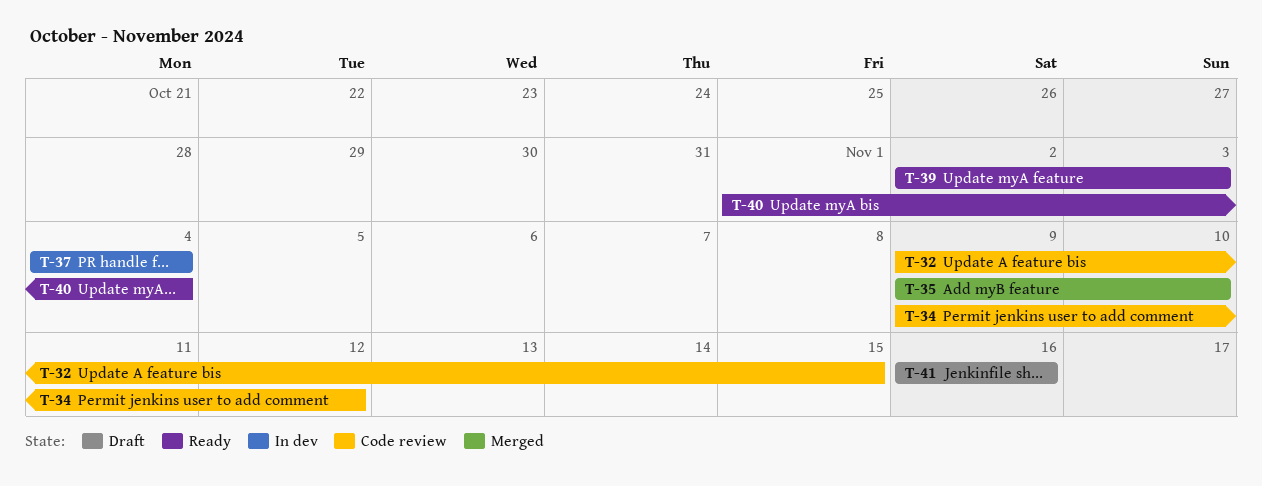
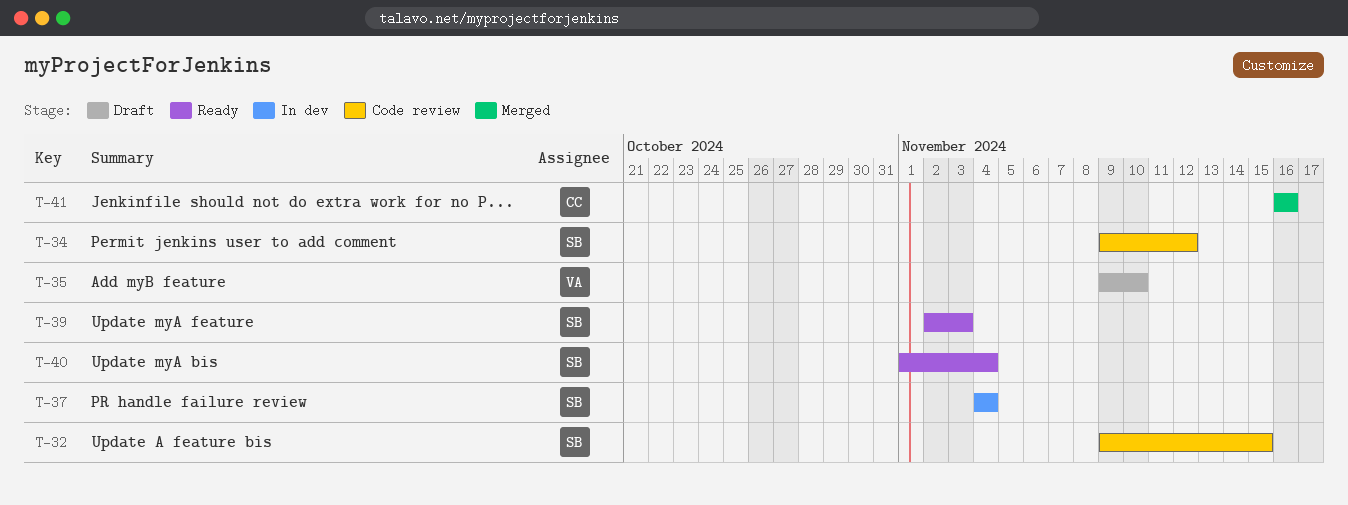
T-35, status: Merged -> Draft
T-41, status: Draft -> Merged

